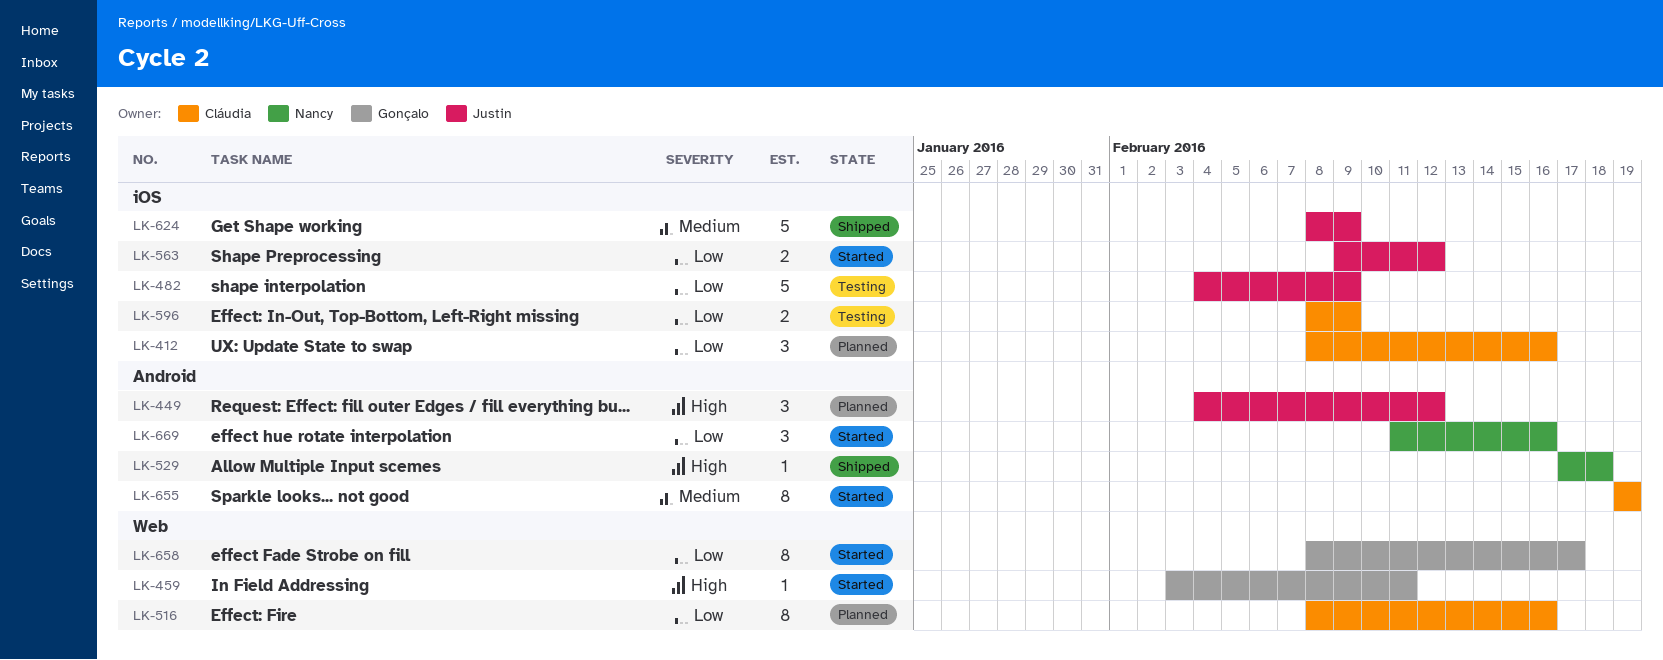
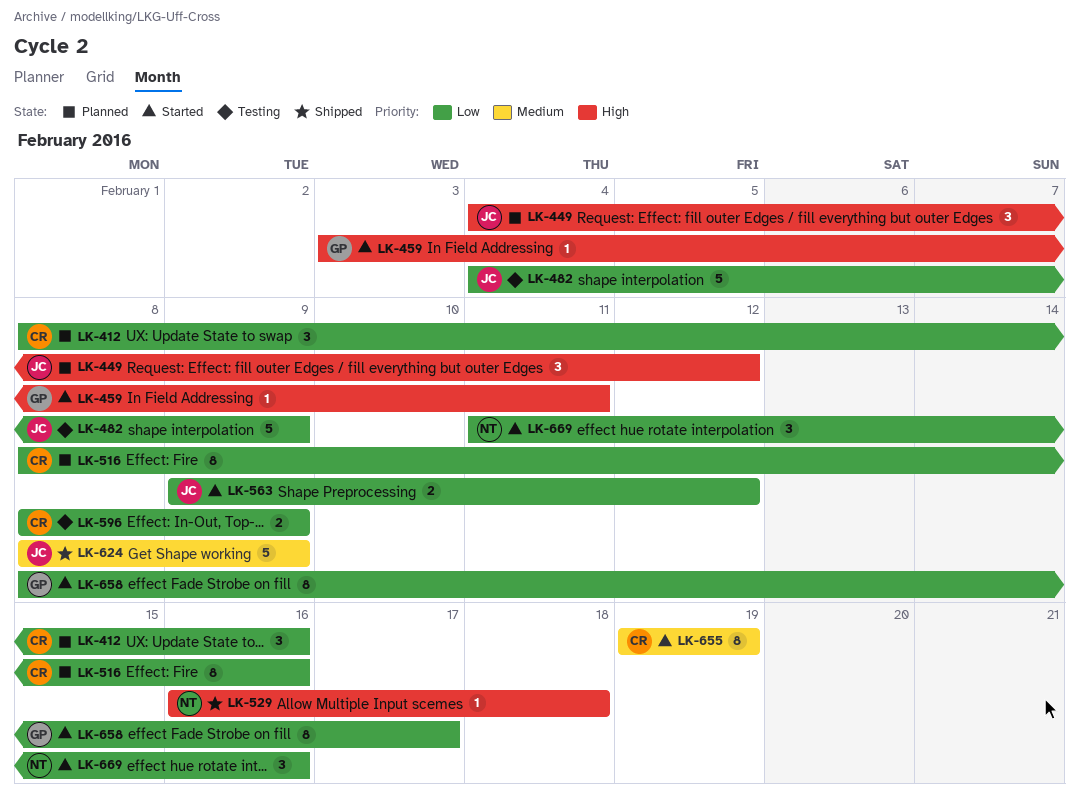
LK-529, start: Feb 17 -> Feb 16

